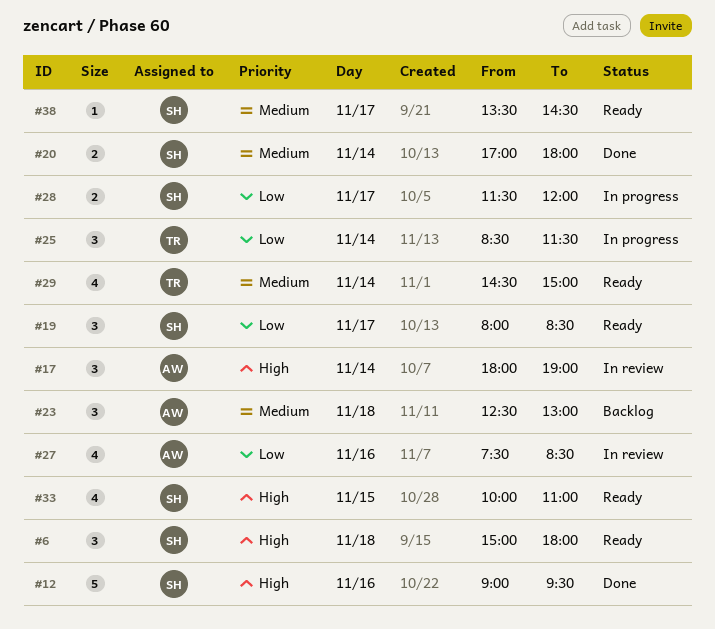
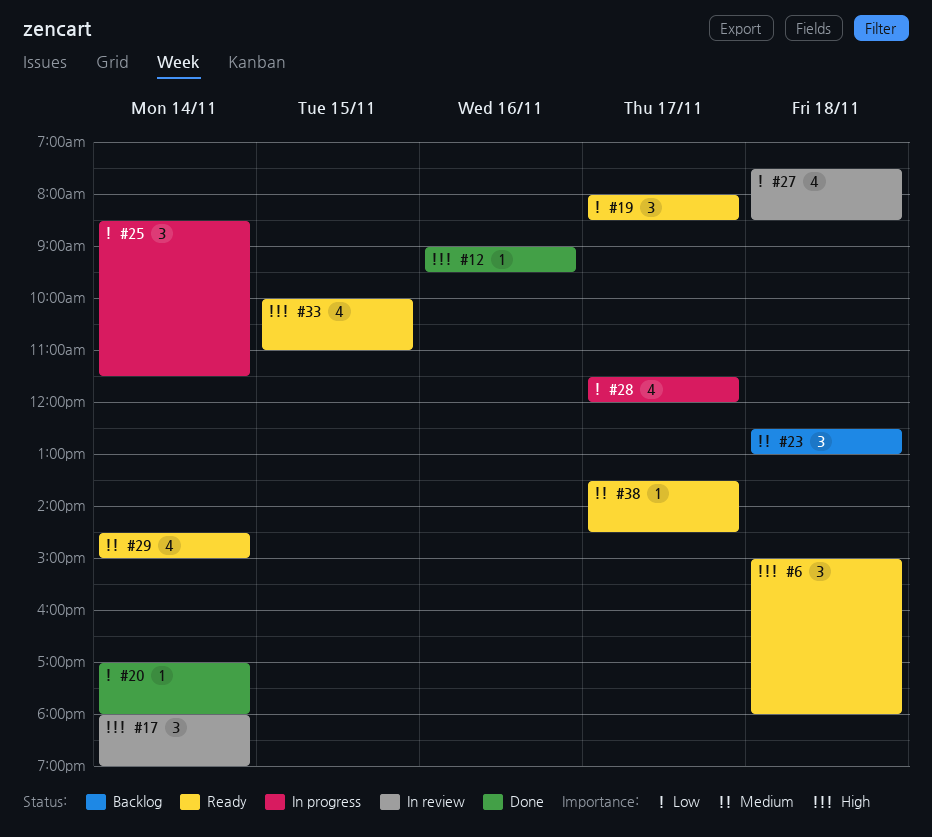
#12, estimate: 5 -> 1
#20, priority: Medium -> Low
#20, estimate: 2 -> 1
#27, day: Nov 16 -> Nov 18
#28, estimate: 2 -> 4

